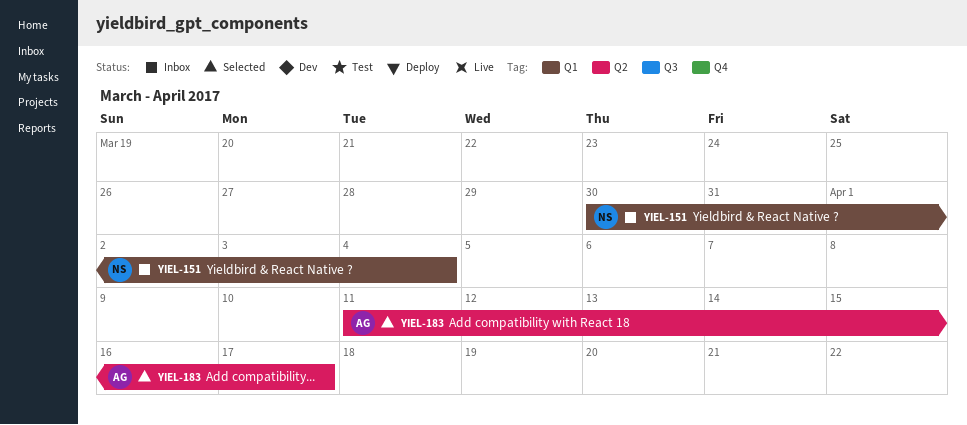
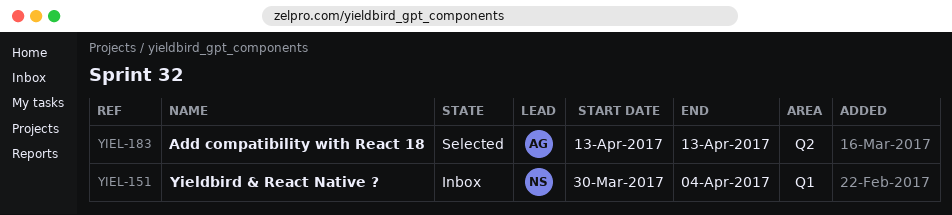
YIEL-183, start: Apr 11 -> Apr 13
YIEL-183, due: Apr 17 -> Apr 13

